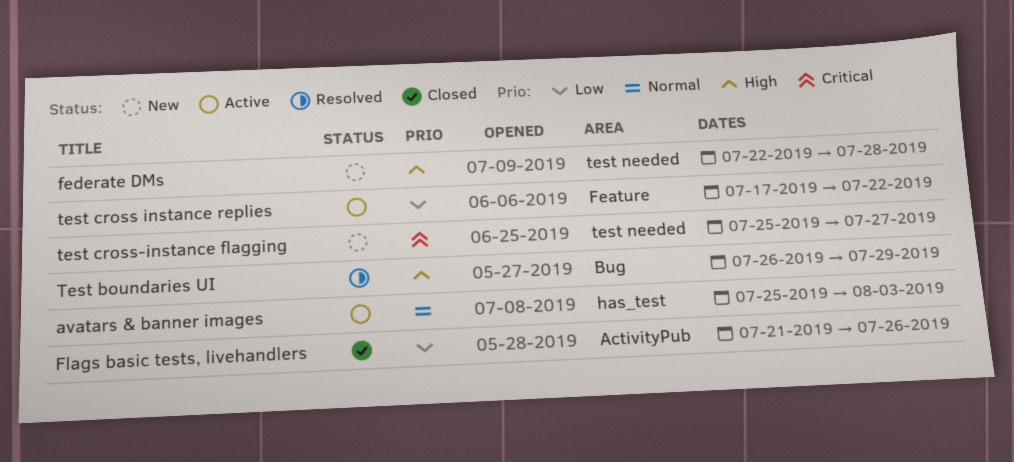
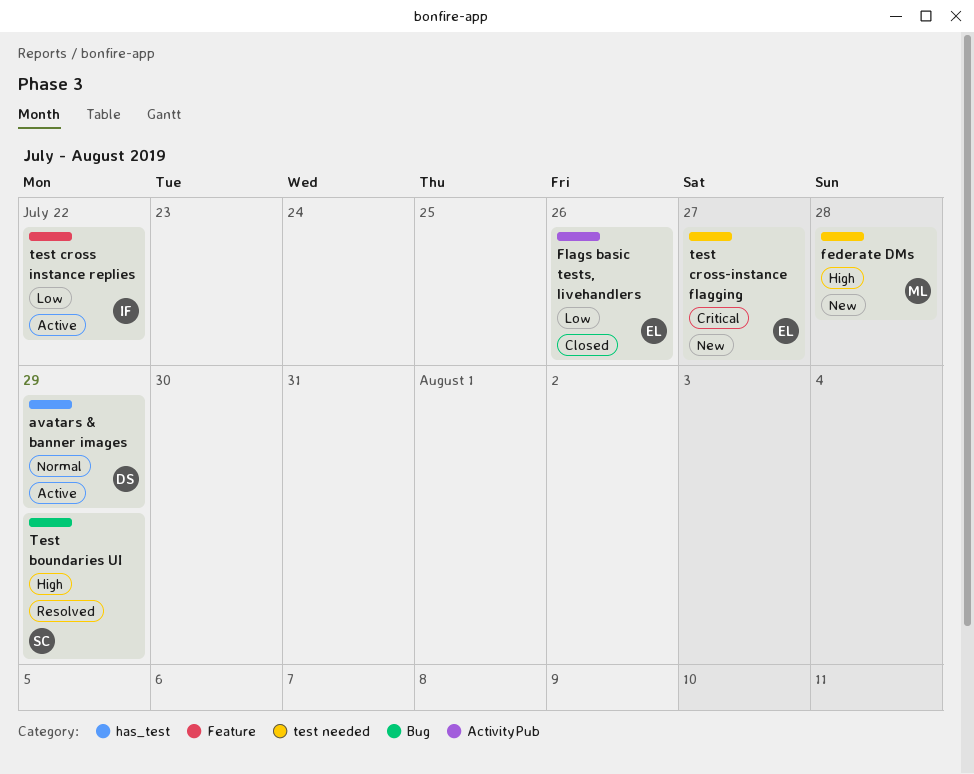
avatars & banner images, due: Aug 3 -> Jul 29

